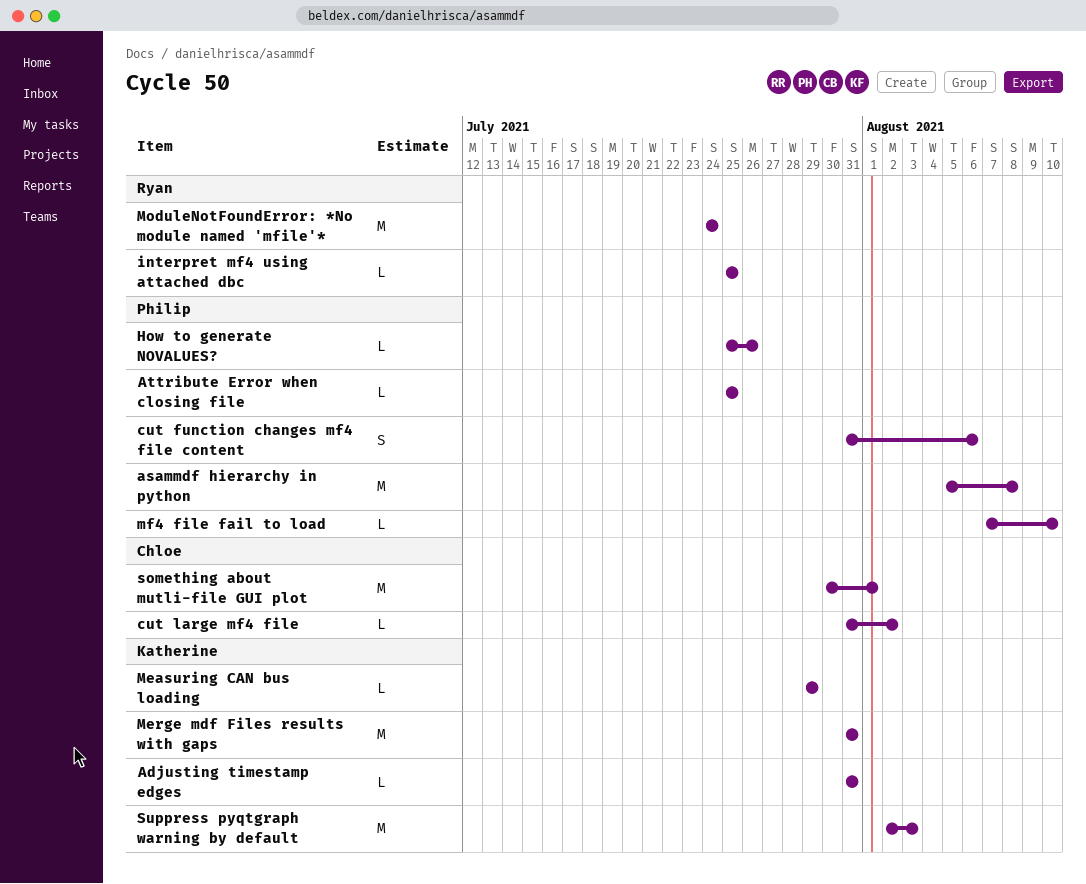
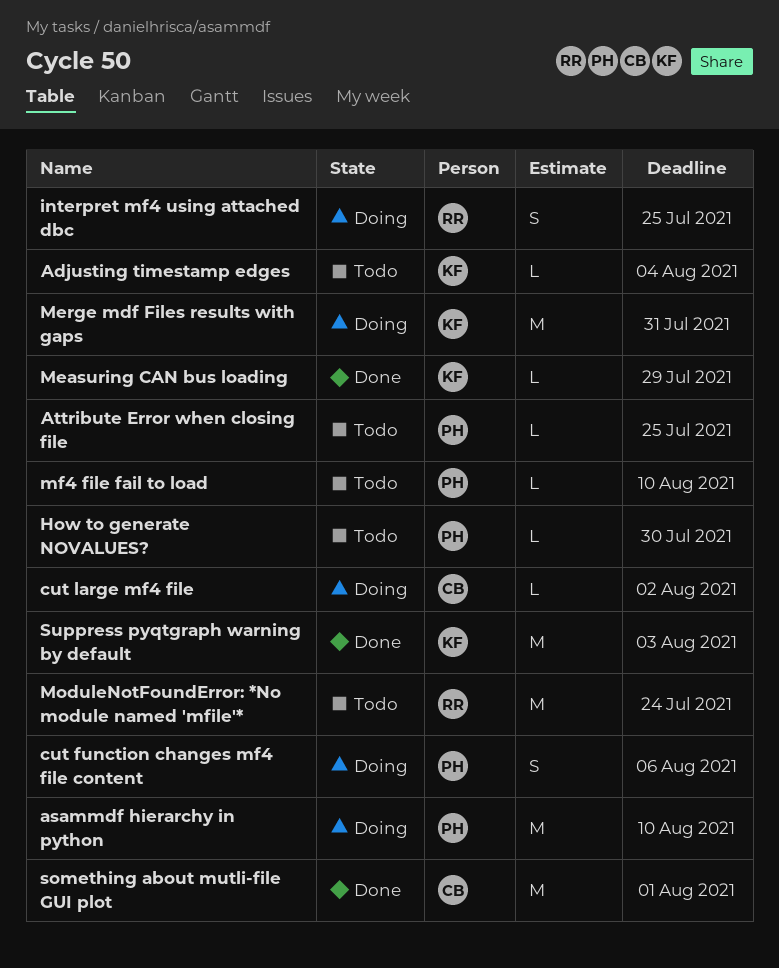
Adjusting timestamp edges, due: Jul 31 -> Aug 4
asammdf hierarchy in python, due: Aug 8 -> Aug 10
How to generate NOVALUES?, due: Jul 26 -> Jul 30
interpret mf4 using attached dbc, estimate: L -> S

